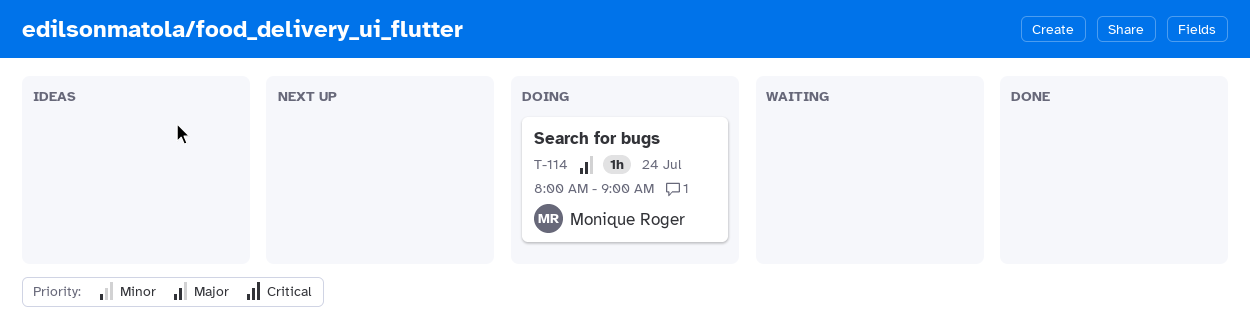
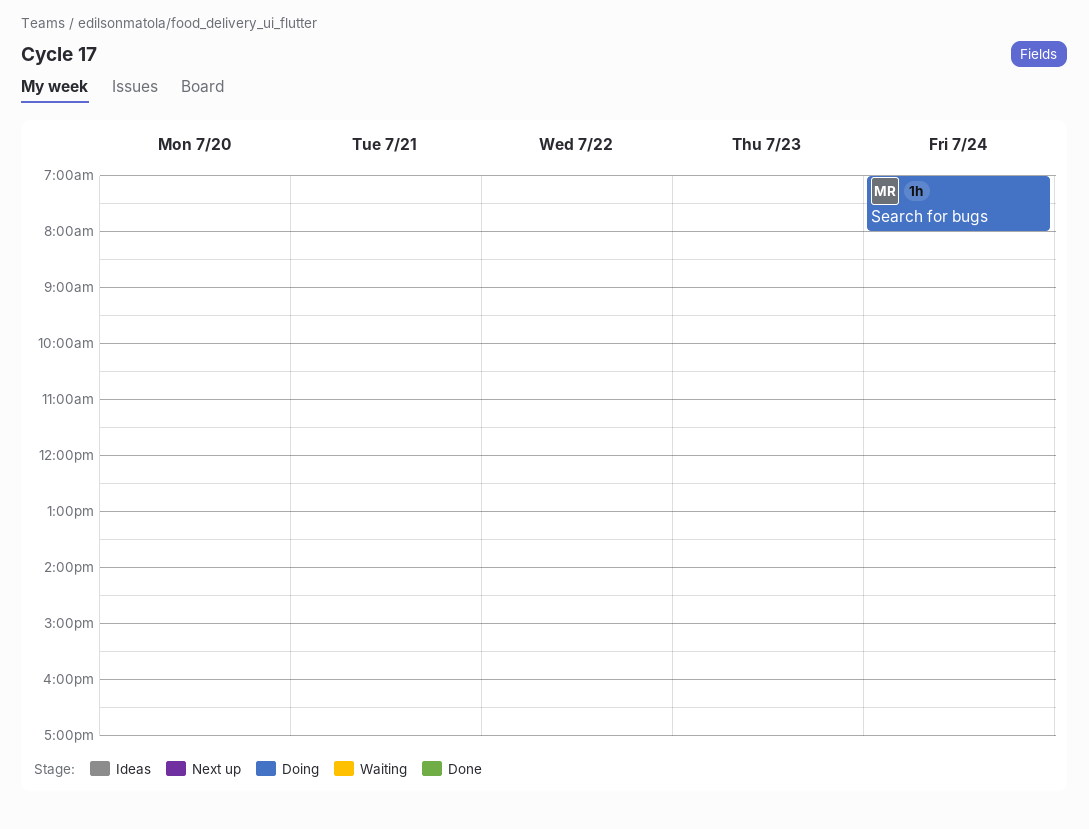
Search for bugs, begins: 08:00 -> 07:00
Search for bugs, ends: 09:00 -> 08:00

